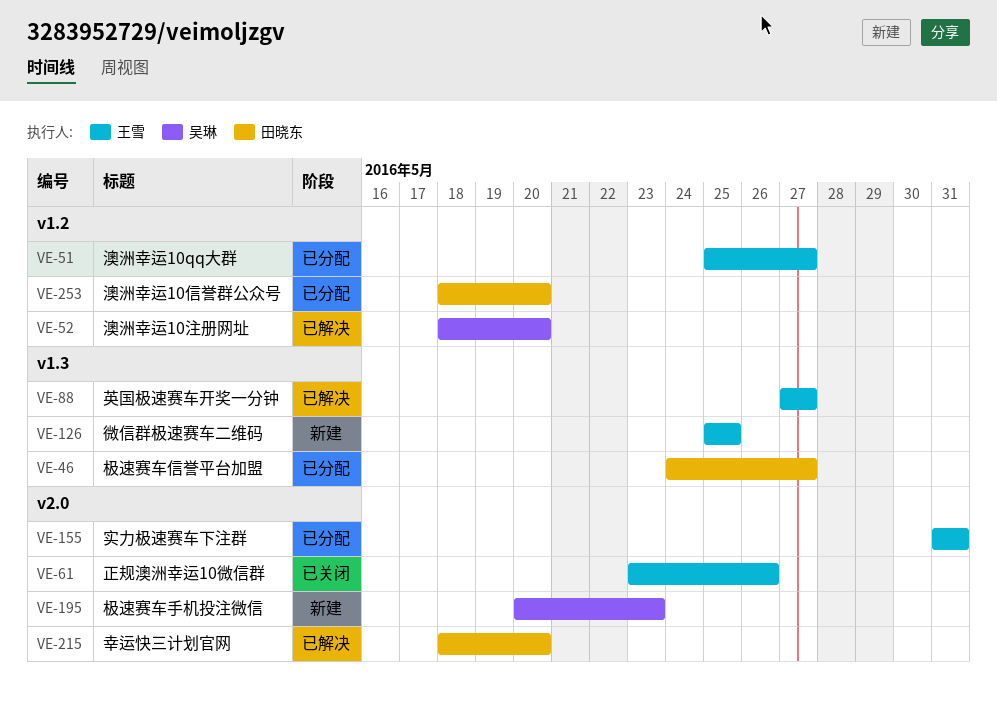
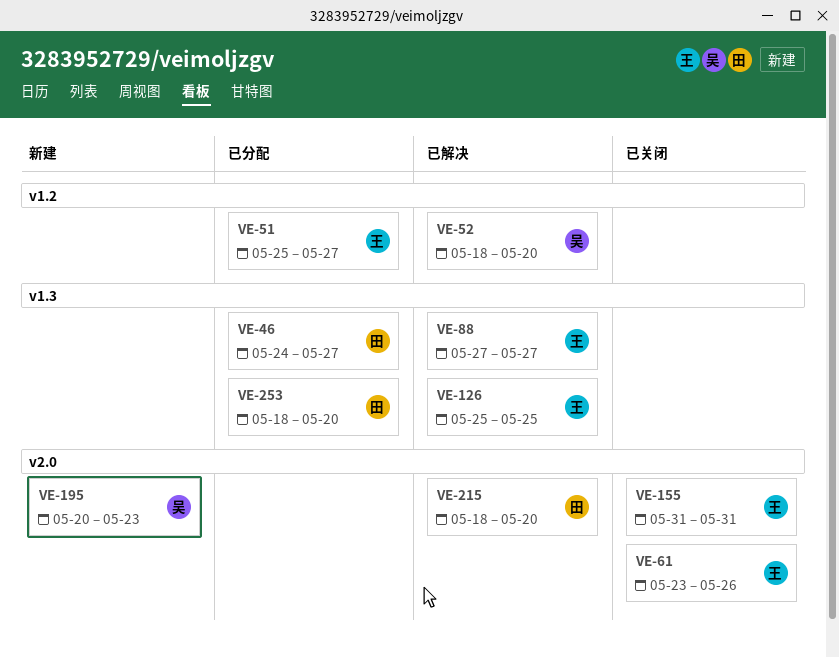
VE-126, status: 新建 -> 已解决
VE-155, status: 已分配 -> 已关闭
VE-253, label: v1.2 -> v1.3

